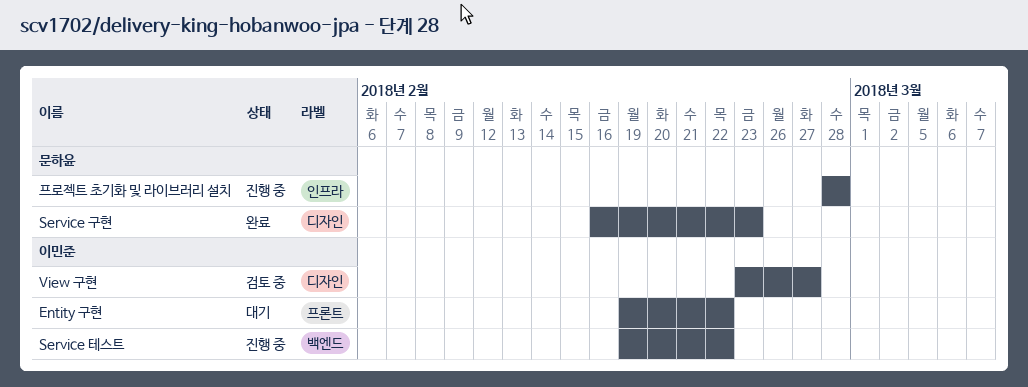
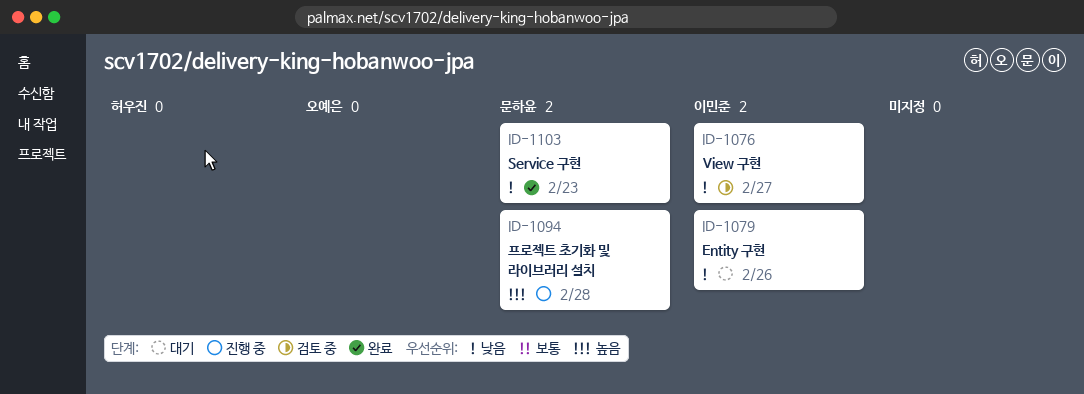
Entity 구현, due: Feb 22 -> Feb 26
Service 테스트: present -> none

